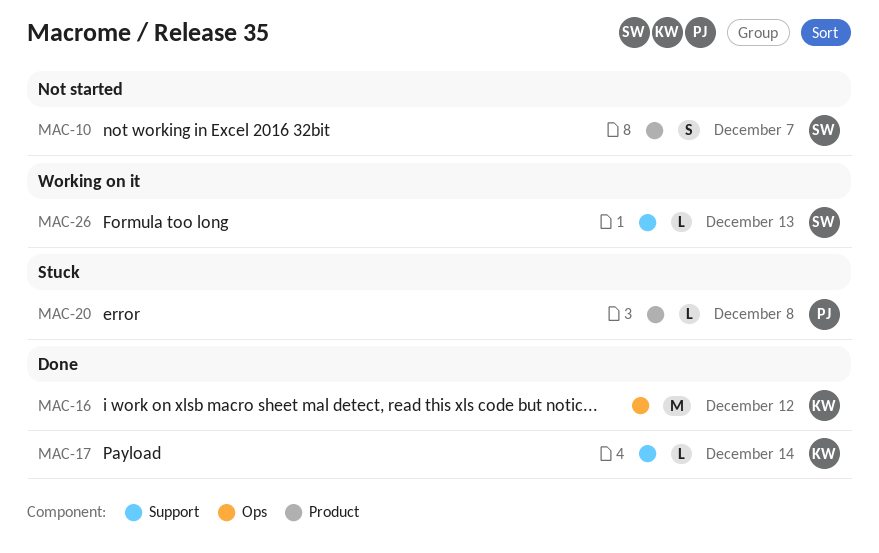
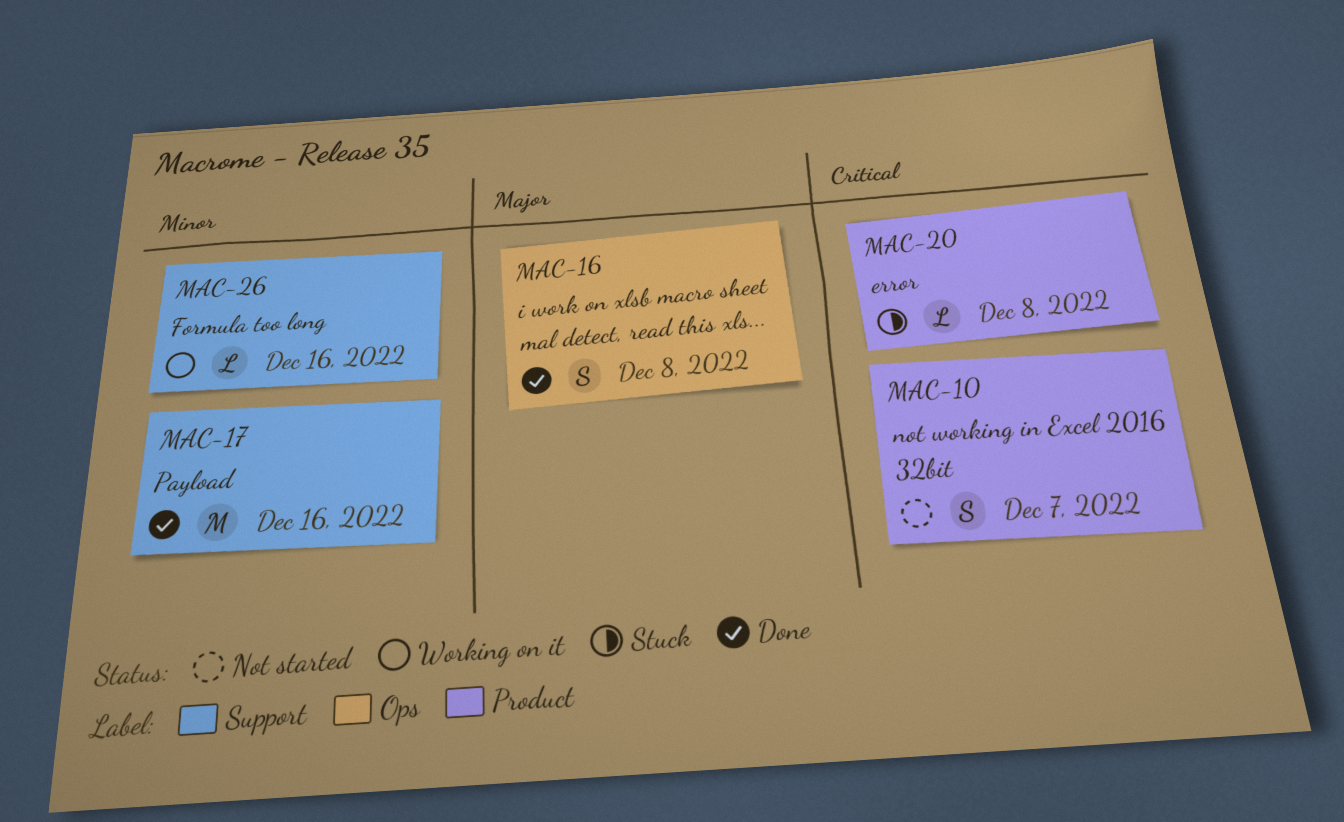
MAC-16, estimate: M -> S
MAC-16, due: Dec 12 -> Dec 8
MAC-17, estimate: L -> M
MAC-17, due: Dec 14 -> Dec 16
MAC-26, due: Dec 13 -> Dec 16

